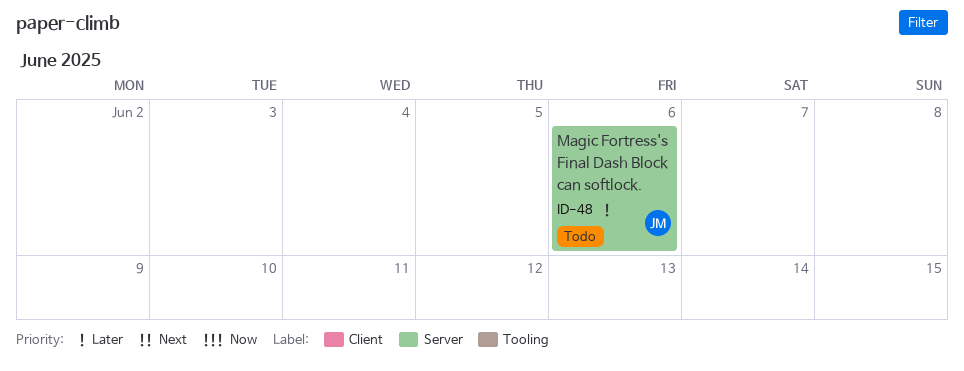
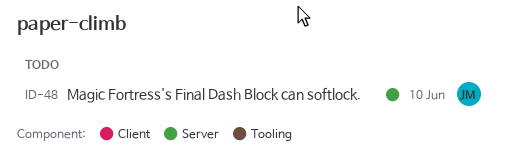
ID-48, due: Jun 6 -> Jun 10

